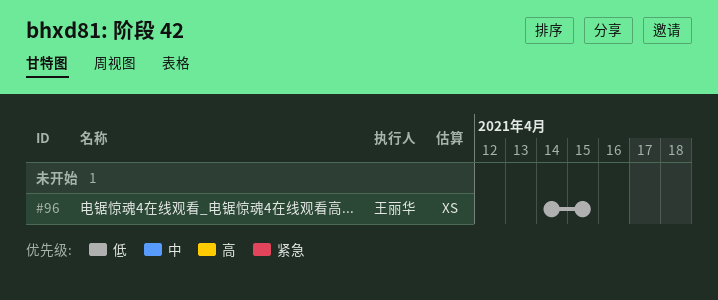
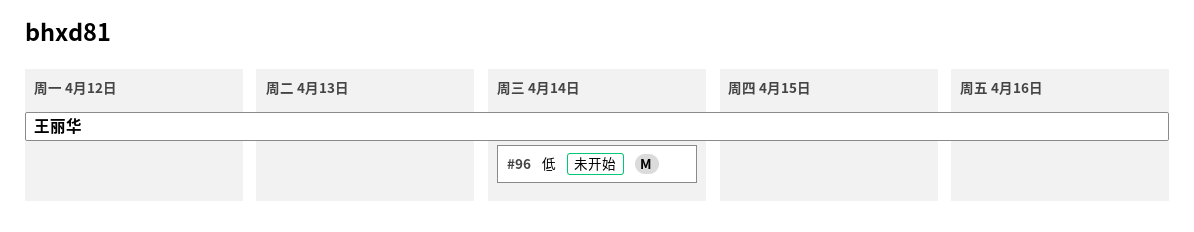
#96, estimate: XS -> M
#96, due: Apr 15 -> Apr 14

